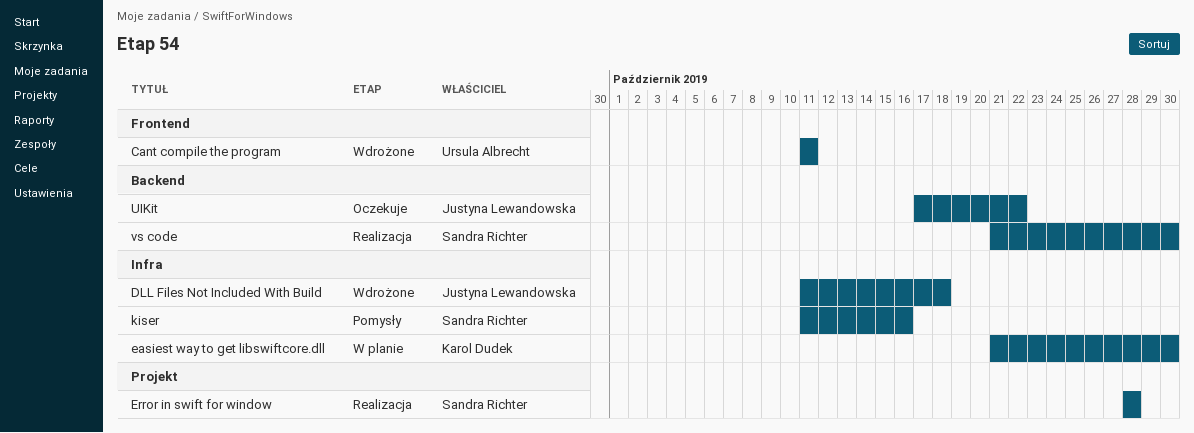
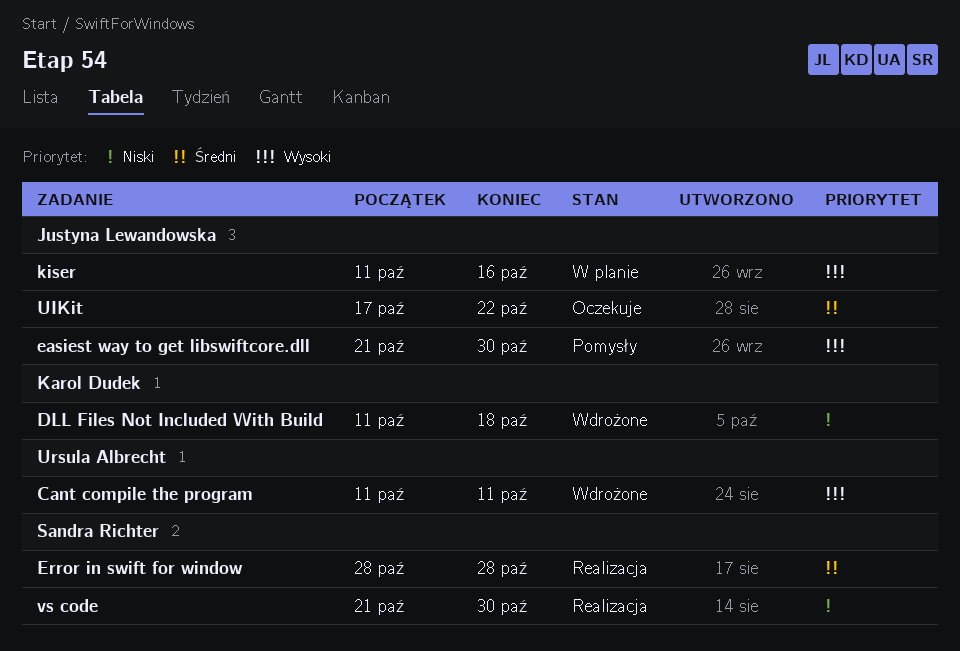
DLL Files Not Included With Build, owner: Justyna Lewandowska -> Karol Dudek
easiest way to get libswiftcore.dll, status: W planie -> Pomysły
easiest way to get libswiftcore.dll, owner: Karol Dudek -> Justyna Lewandowska
kiser, status: Pomysły -> W planie
kiser, owner: Sandra Richter -> Justyna Lewandowska

